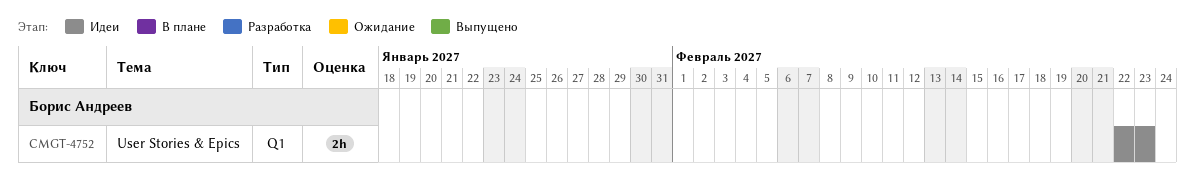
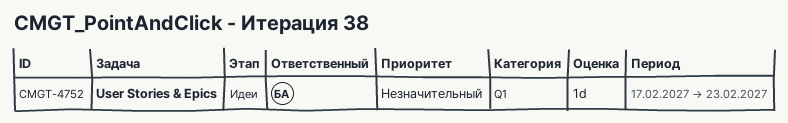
CMGT-4752, estimate: 2h -> 1d
CMGT-4752, start: Feb 22 -> Feb 17

